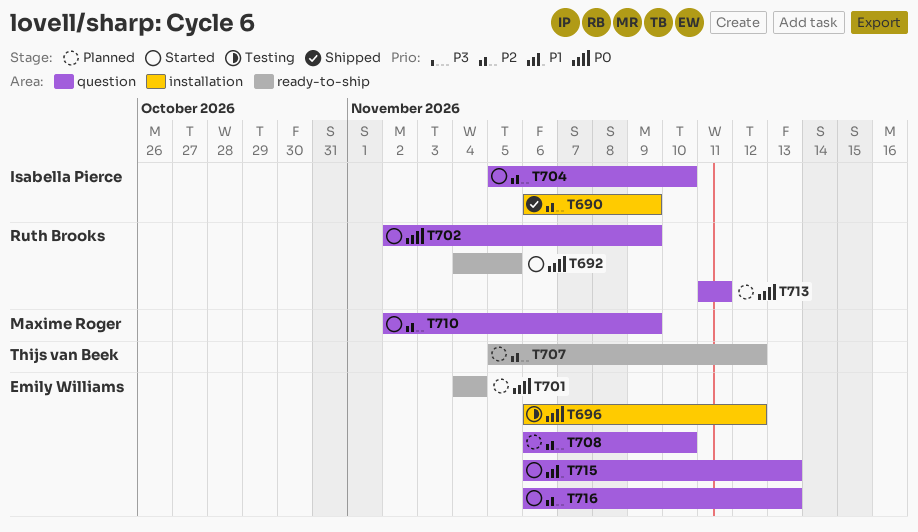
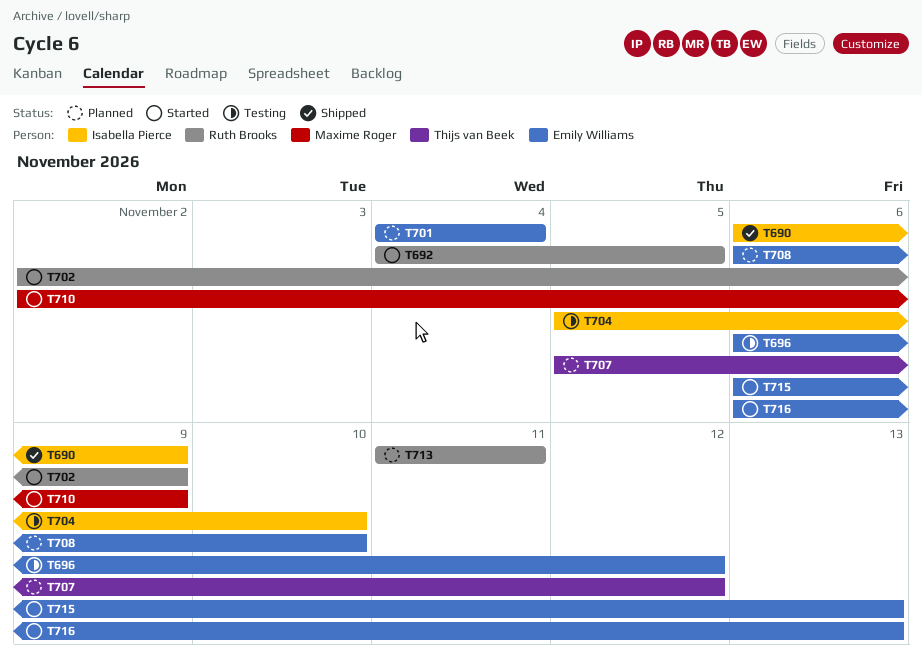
T704, status: Started -> Testing

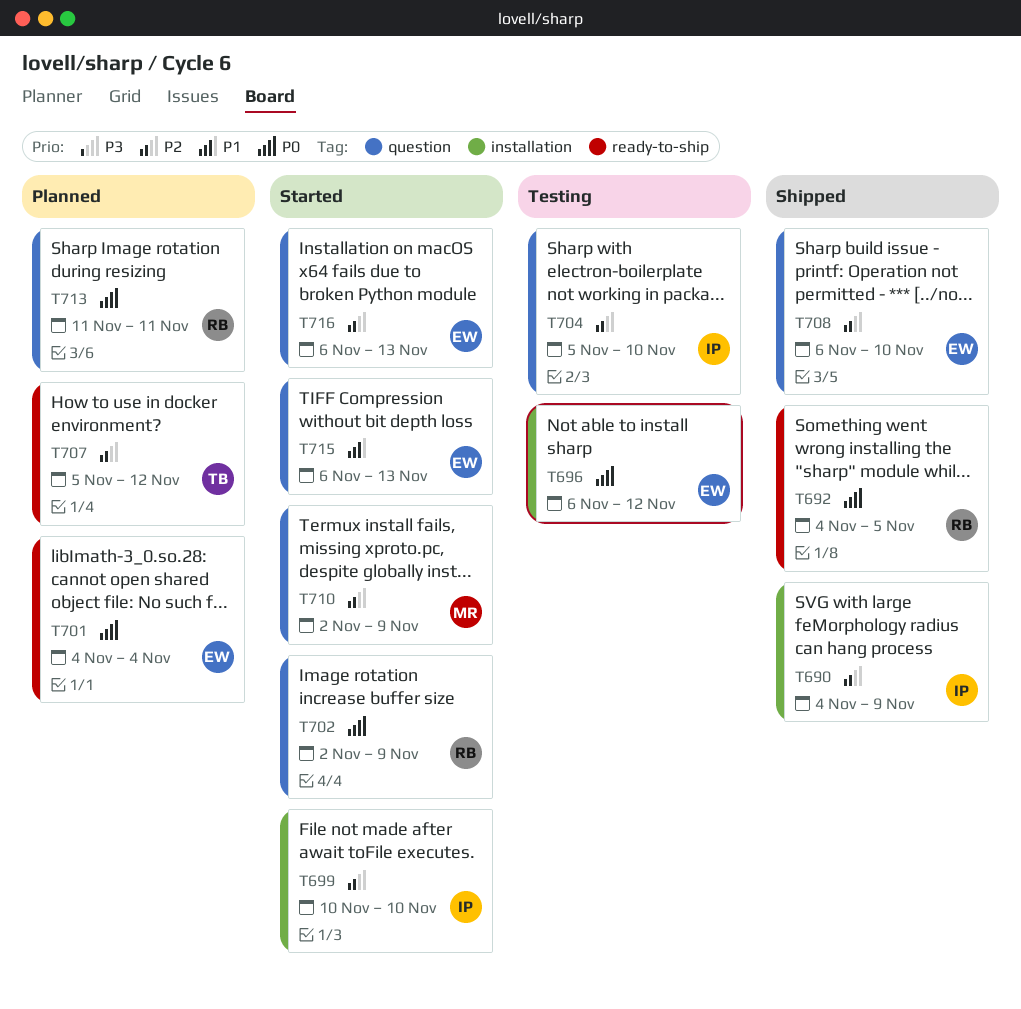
T690, start: Nov 6 -> Nov 4
T692, status: Started -> Shipped
T699: none -> present
T708, status: Planned -> Shipped

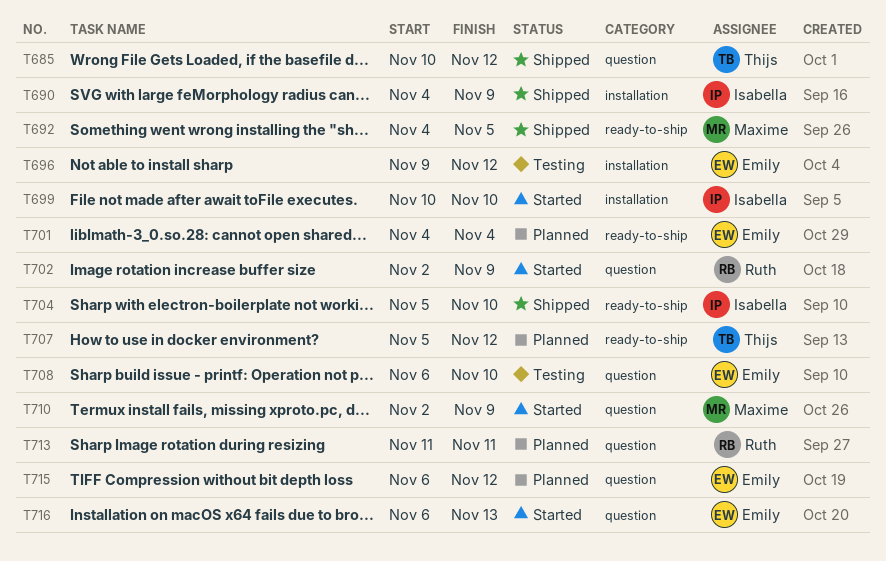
T685: none -> present
T692, owner: Ruth -> Maxime
T696, start: Nov 6 -> Nov 9
T704, status: Testing -> Shipped
T704, label: question -> ready-to-ship
T708, status: Shipped -> Testing
T715, status: Started -> Planned
T715, due: Nov 13 -> Nov 12

